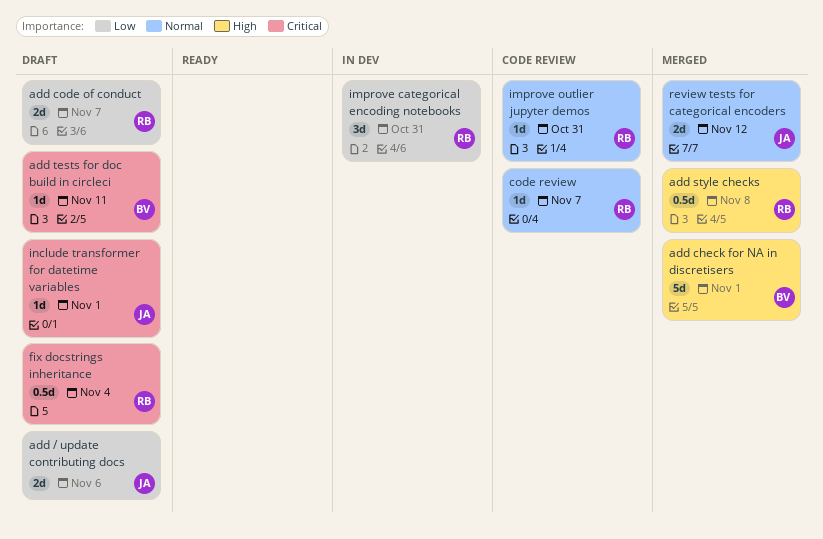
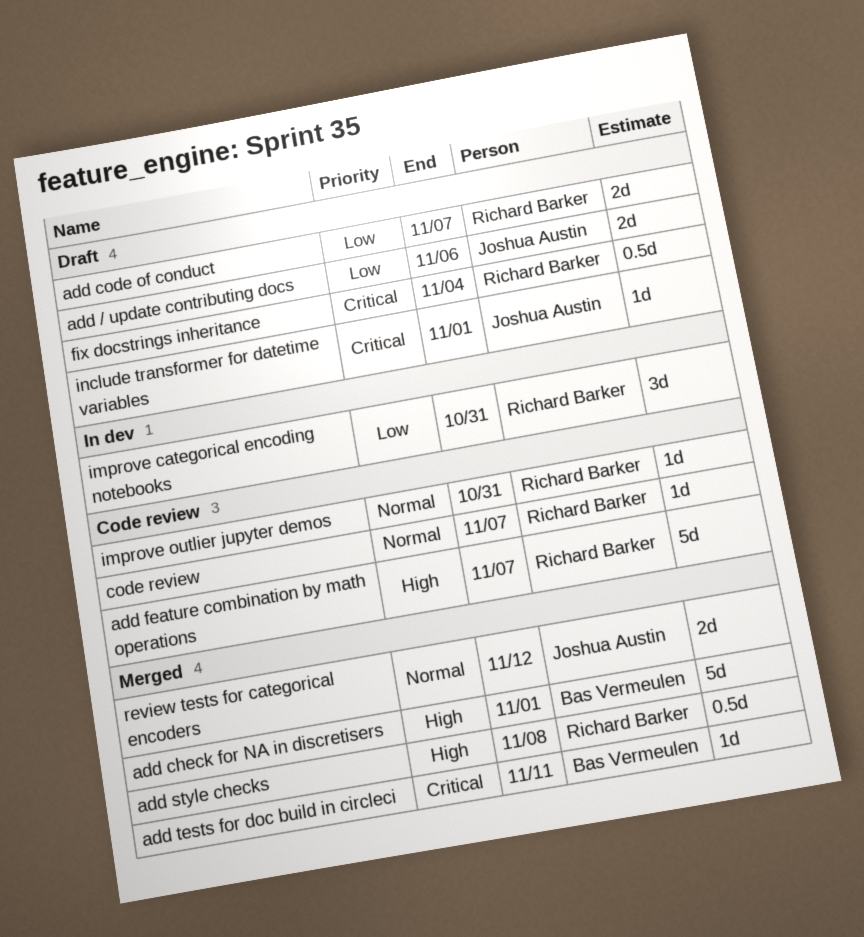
add feature combination by math operations: none -> present
add tests for doc build in circleci, status: Draft -> Merged

